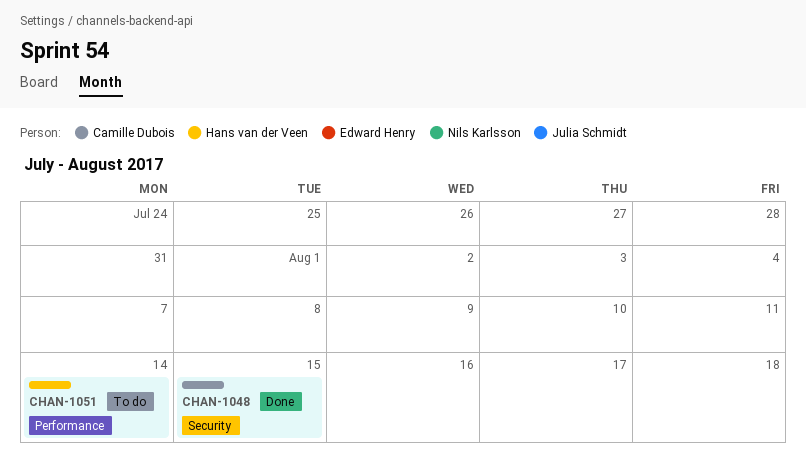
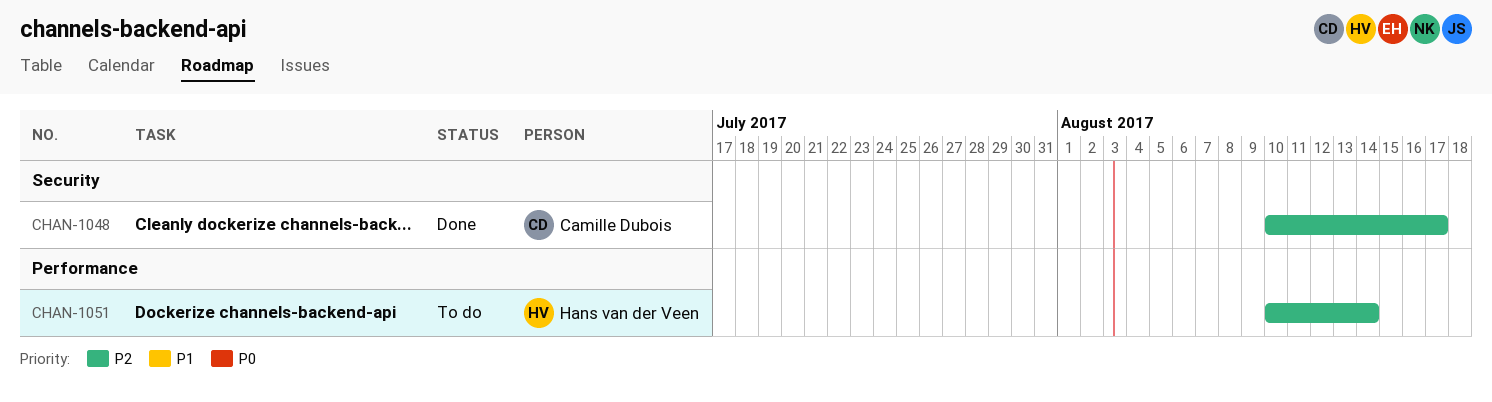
CHAN-1048, due: Aug 15 -> Aug 17

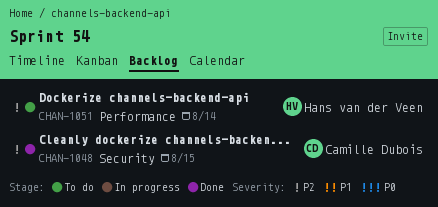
CHAN-1048, due: Aug 17 -> Aug 15

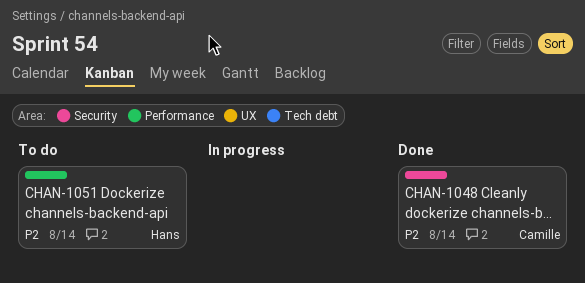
CHAN-1048, due: Aug 15 -> Aug 14

